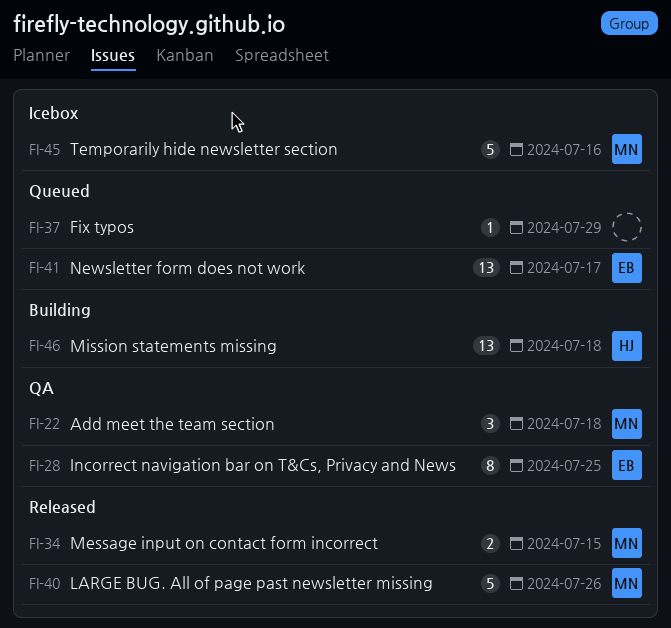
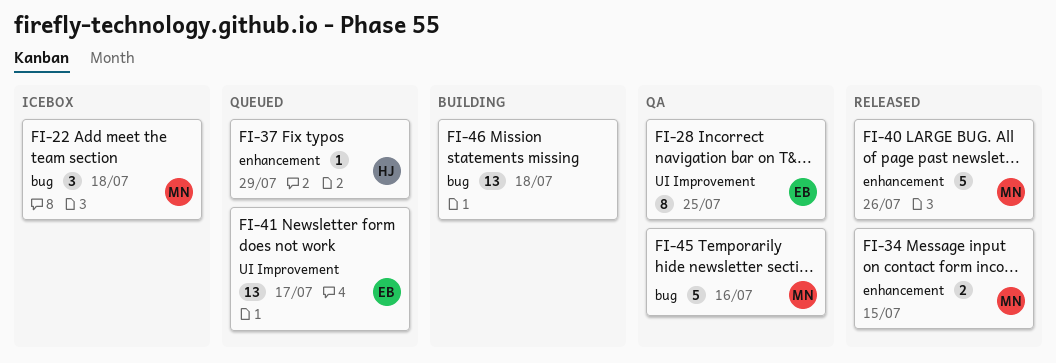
FI-22, status: QA -> Icebox
FI-37, owner: none -> HJ
FI-45, status: Icebox -> QA
FI-46, owner: HJ -> none

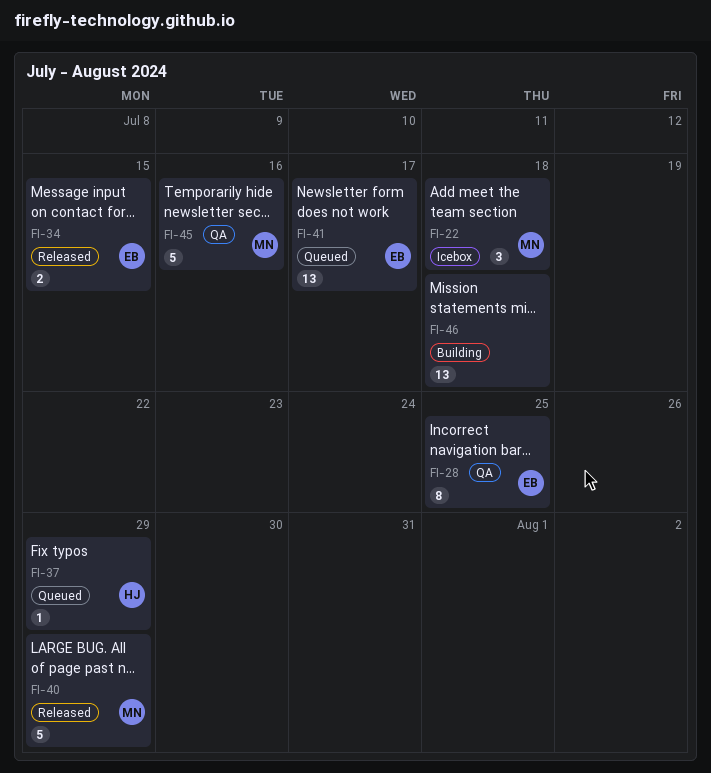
FI-34, owner: MN -> EB
FI-40, due: Jul 26 -> Jul 29

